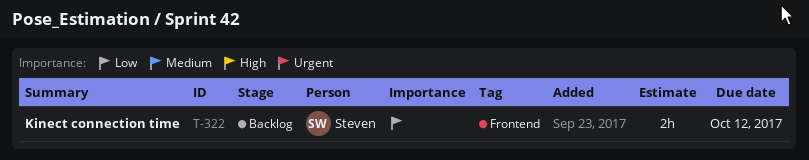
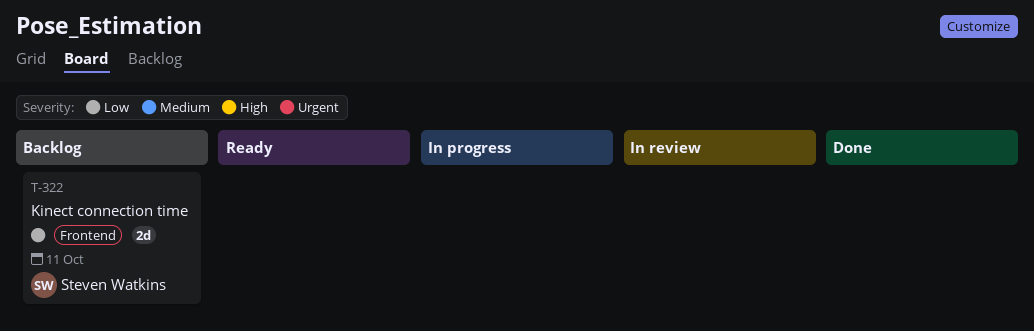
T-322, estimate: 2h -> 2d
T-322, due: Oct 12 -> Oct 11

